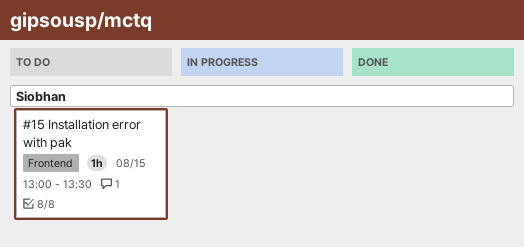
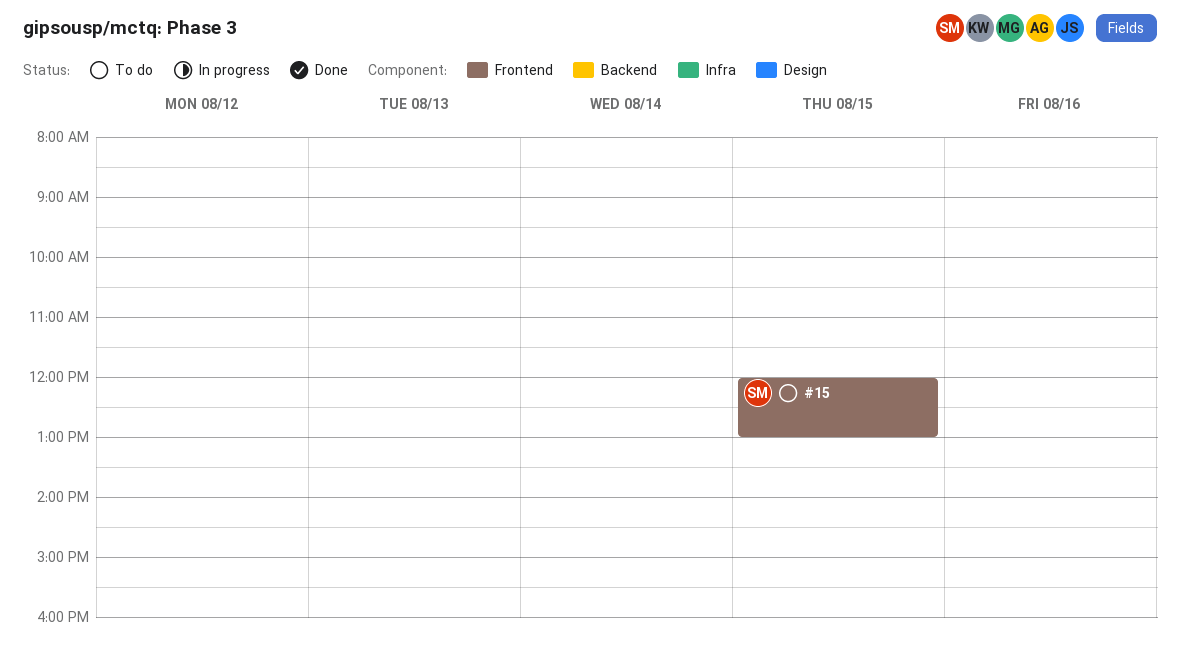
#15, begins: 13:00 -> 12:00
#15, ends: 13:30 -> 13:00

